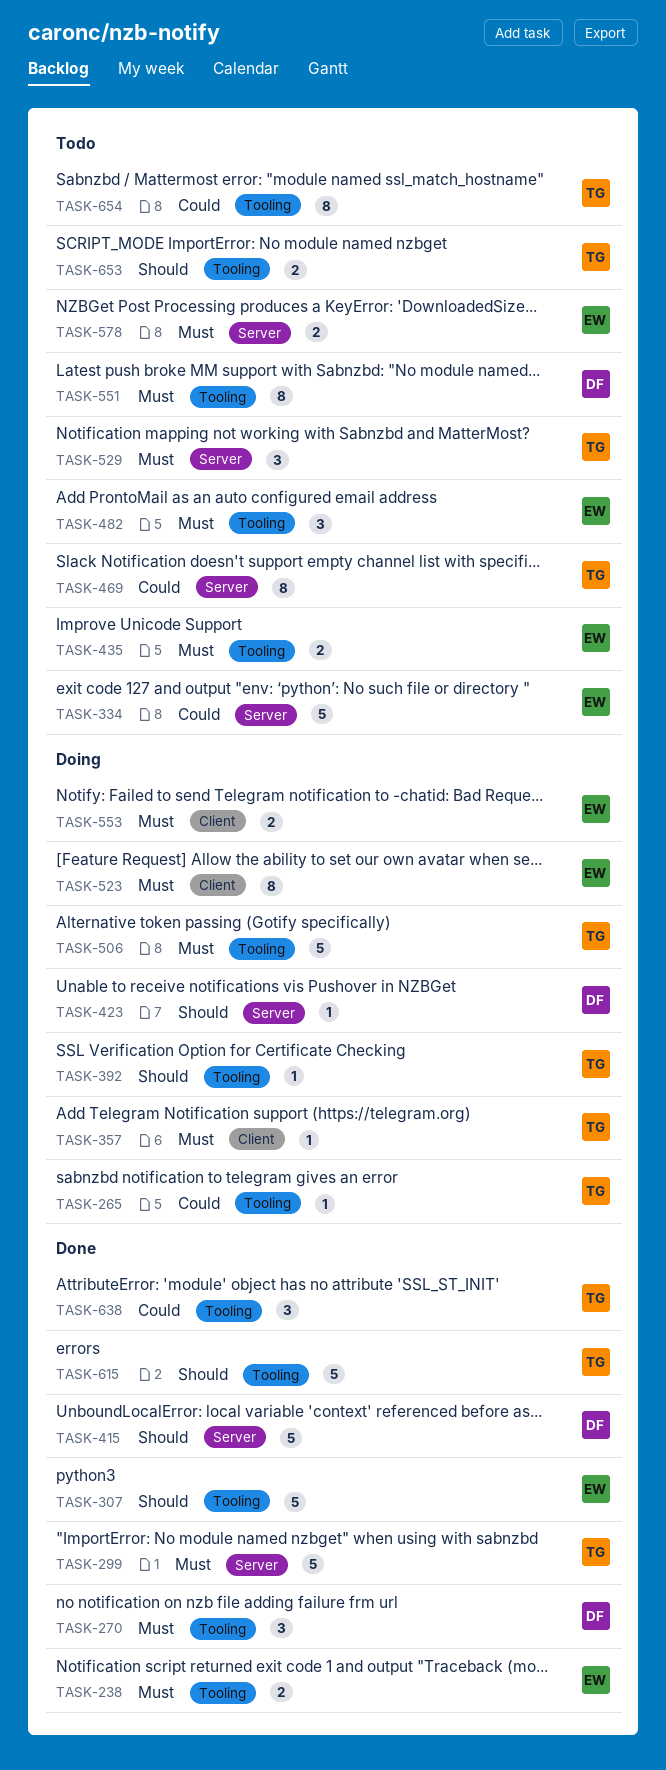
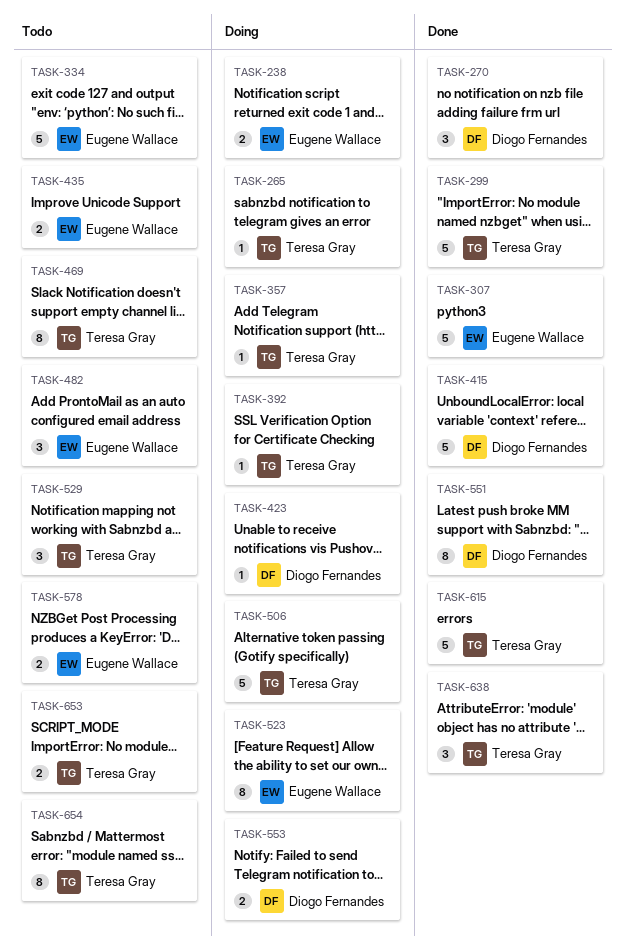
TASK-238, status: Done -> Doing
TASK-551, status: Todo -> Done
TASK-553, owner: Eugene Wallace -> Diogo Fernandes

